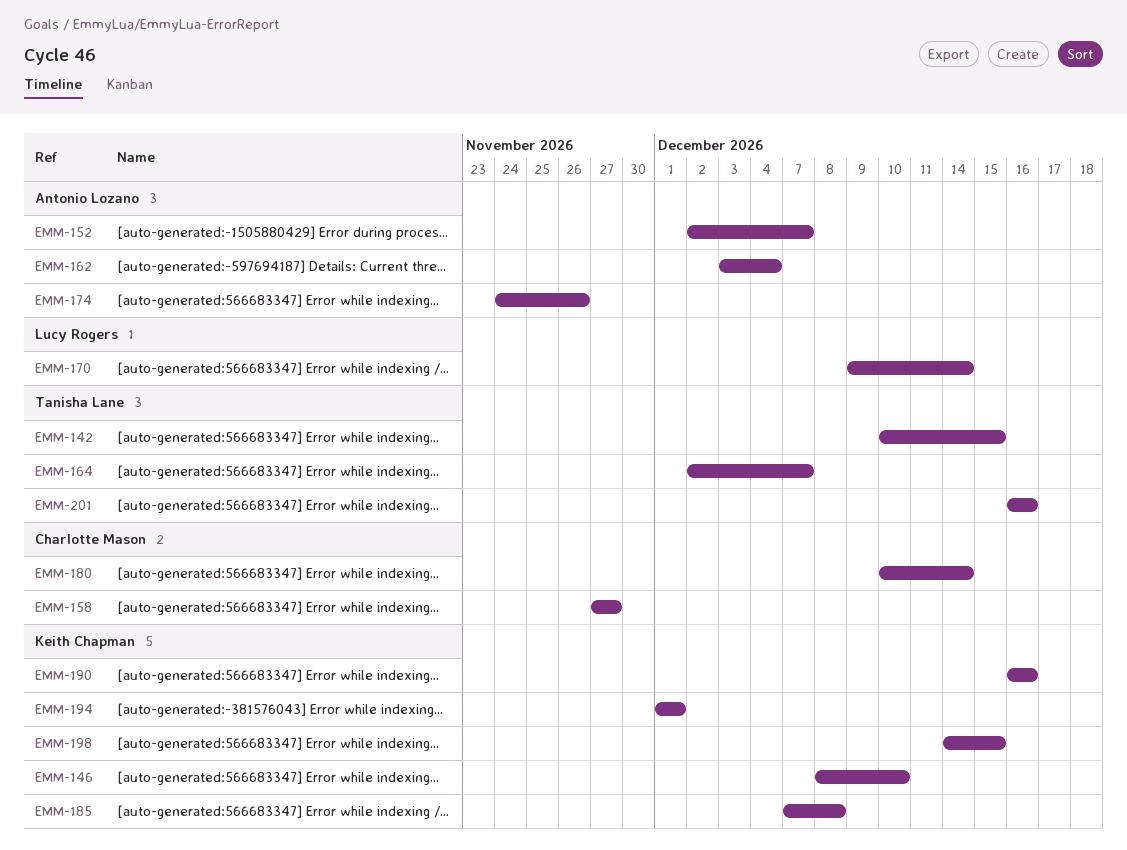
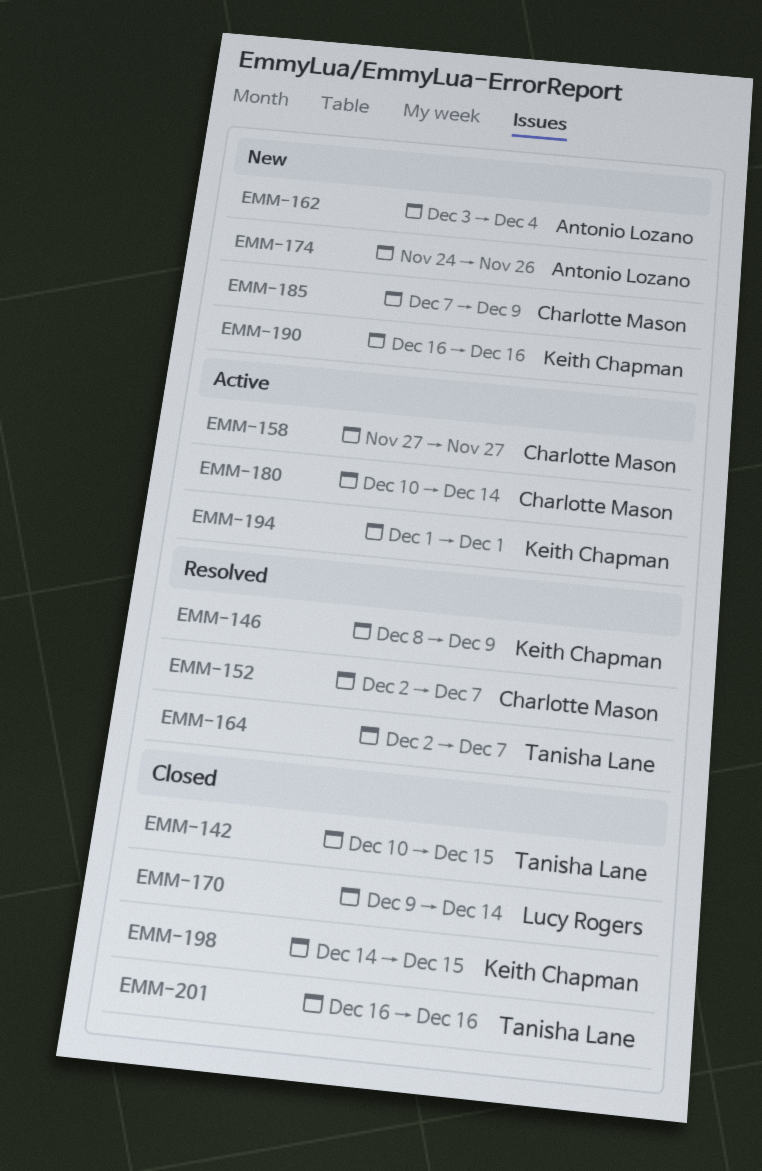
EMM-146, due: Dec 10 -> Dec 9
EMM-152, owner: Antonio Lozano -> Charlotte Mason
EMM-185, owner: Keith Chapman -> Charlotte Mason
EMM-185, due: Dec 8 -> Dec 9

